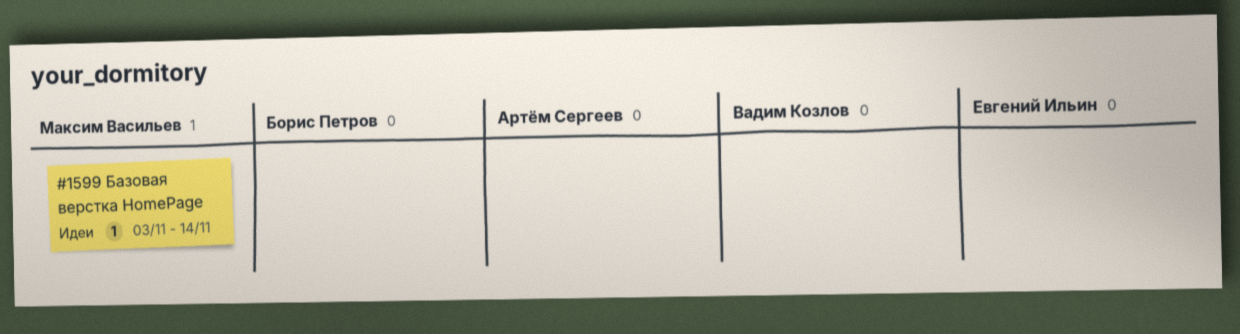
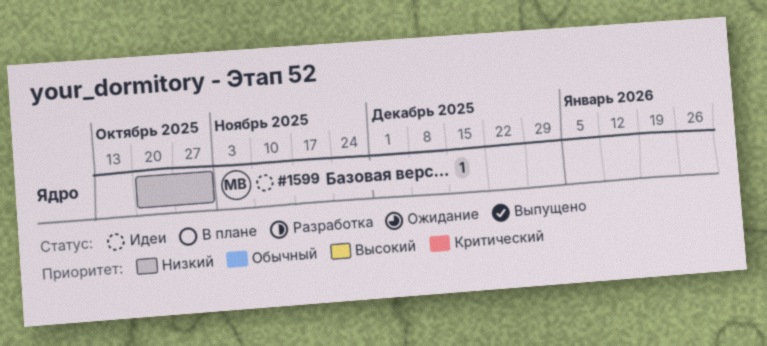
#1599, start: Nov 3 -> Oct 20
#1599, due: Nov 14 -> Oct 31

